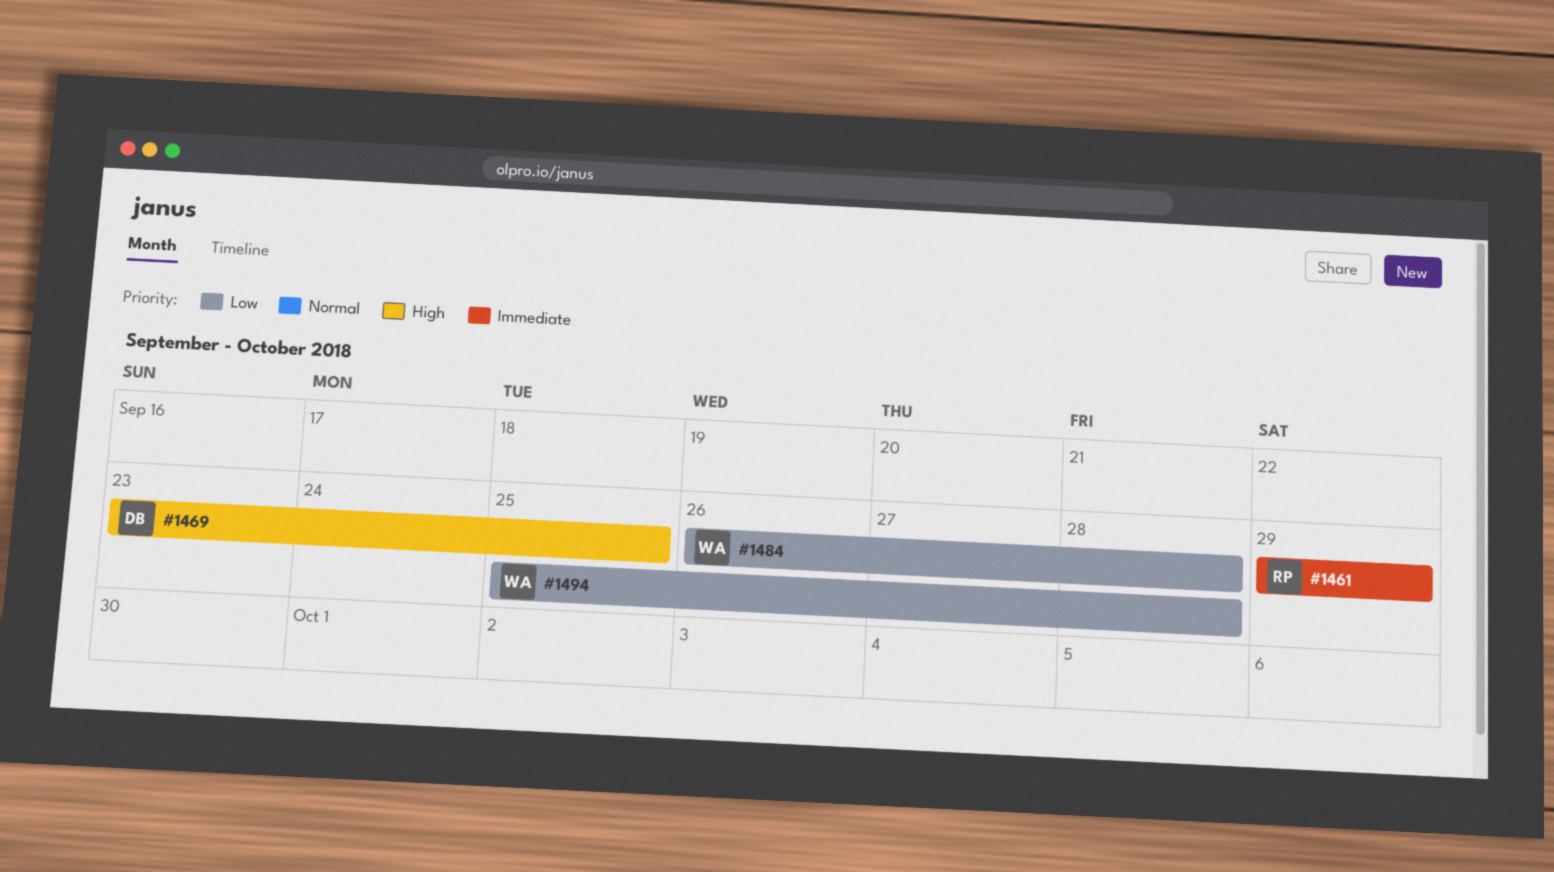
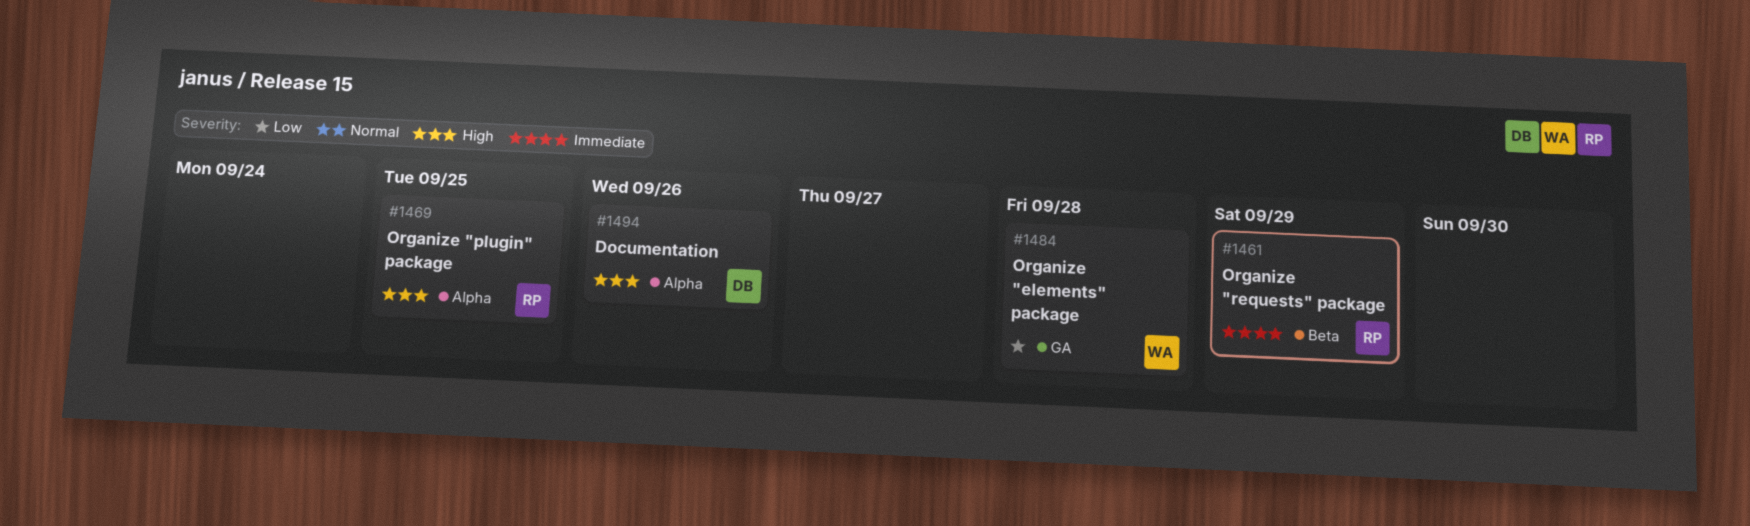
#1469, owner: DB -> RP
#1494, owner: WA -> DB
#1494, priority: Low -> High
#1494, due: Sep 28 -> Sep 26

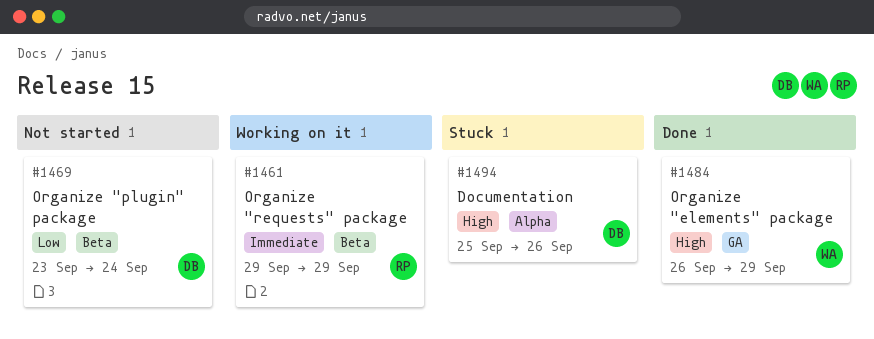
#1469, owner: RP -> DB
#1469, priority: High -> Low
#1469, label: Alpha -> Beta
#1469, due: Sep 25 -> Sep 24
#1484, priority: Low -> High
#1484, due: Sep 28 -> Sep 29

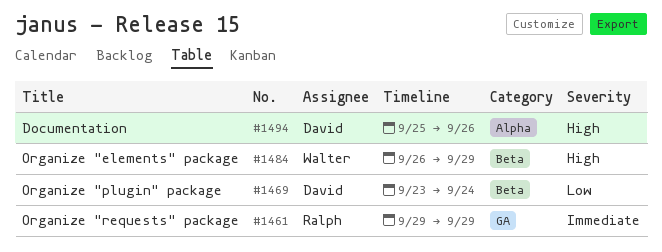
#1461, label: Beta -> GA
#1484, label: GA -> Beta

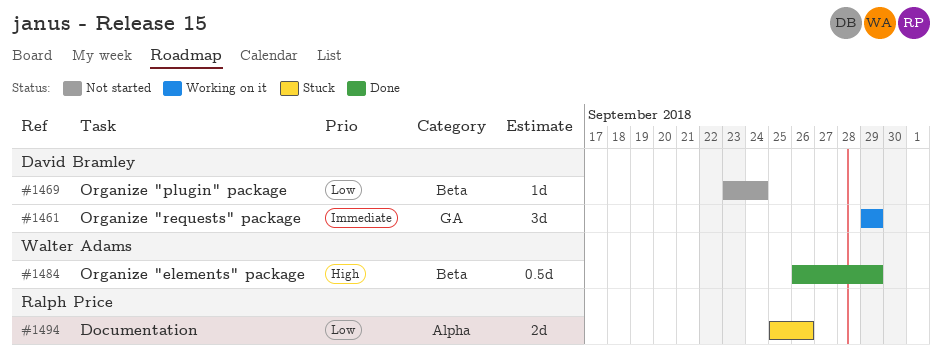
#1461, owner: Ralph Price -> David Bramley
#1494, owner: David Bramley -> Ralph Price
#1494, priority: High -> Low

